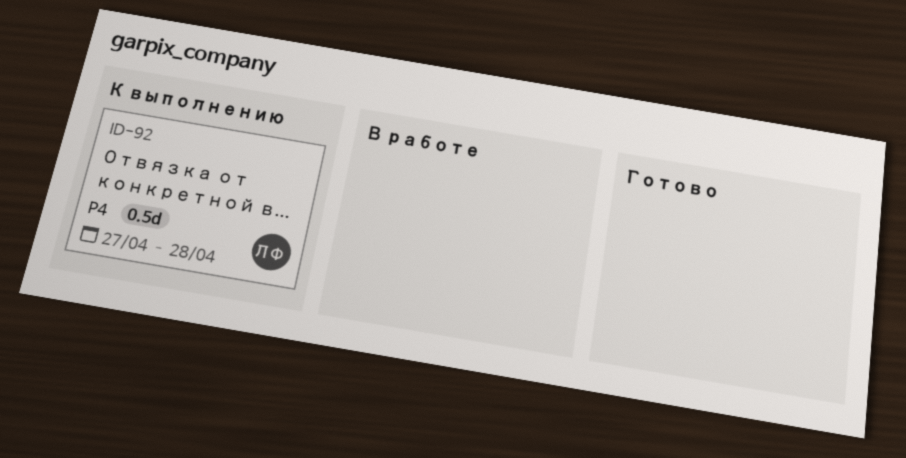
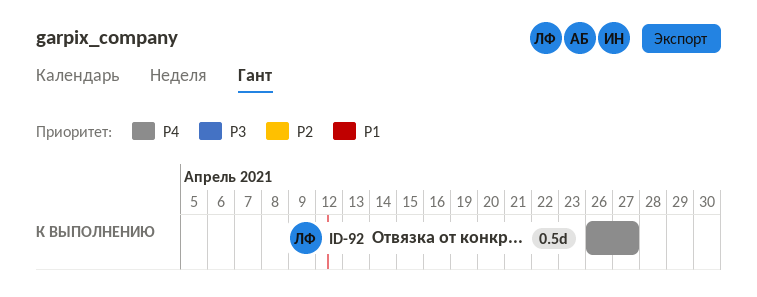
ID-92, start: Apr 27 -> Apr 26
ID-92, due: Apr 28 -> Apr 27

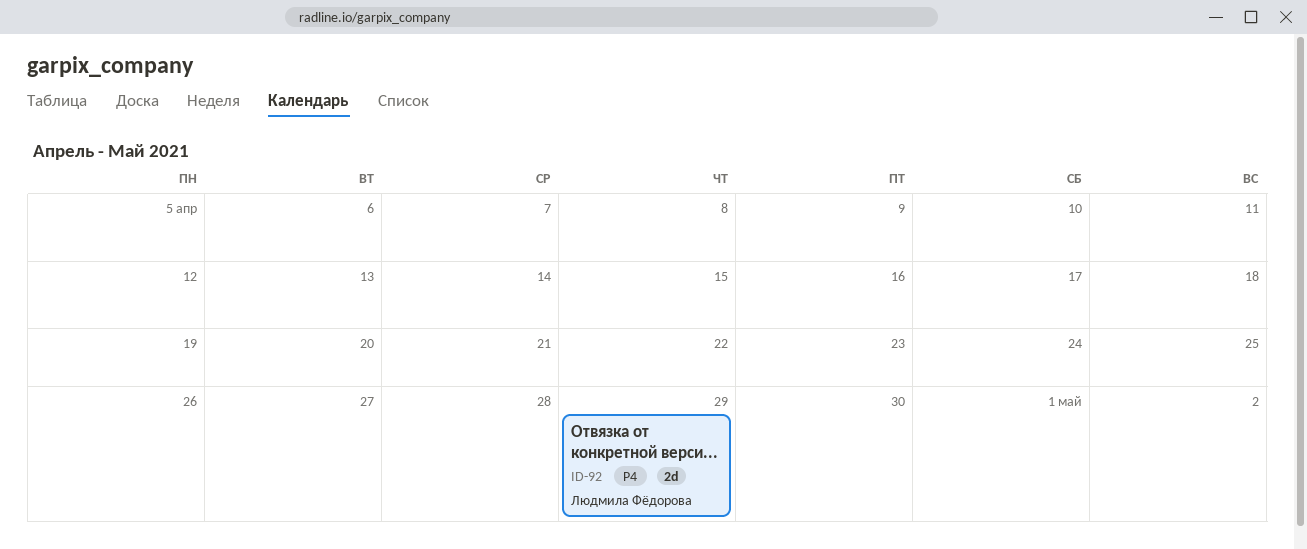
ID-92, estimate: 0.5d -> 2d
ID-92, due: Apr 27 -> Apr 29

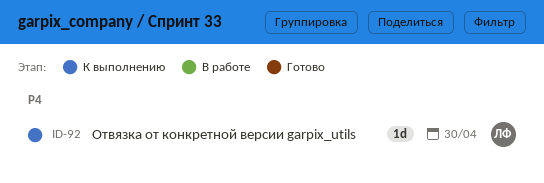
ID-92, estimate: 2d -> 1d
ID-92, due: Apr 29 -> Apr 30

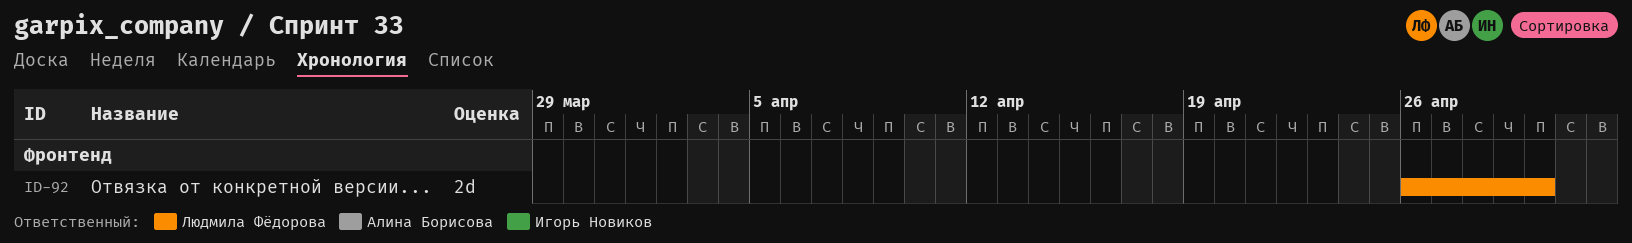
ID-92, estimate: 1d -> 2d

